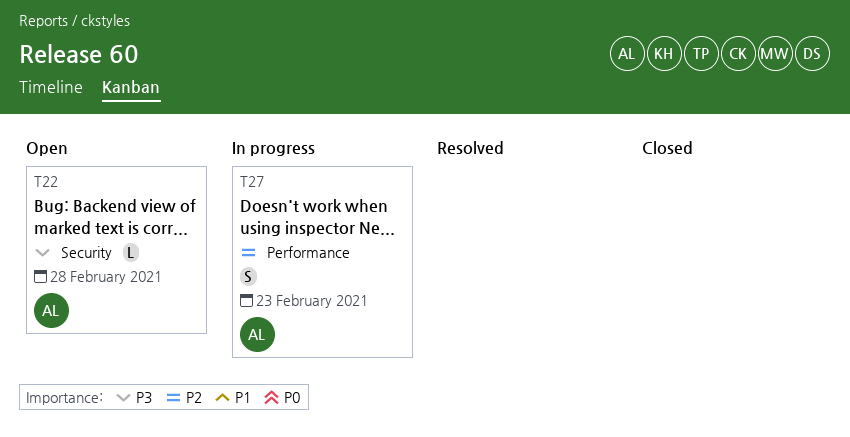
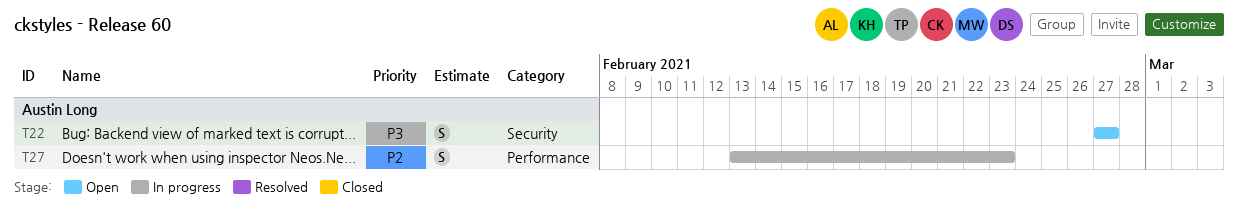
T22, estimate: L -> S
T22, due: Feb 28 -> Feb 27

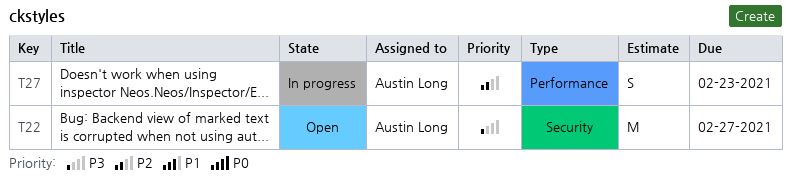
T22, estimate: S -> M

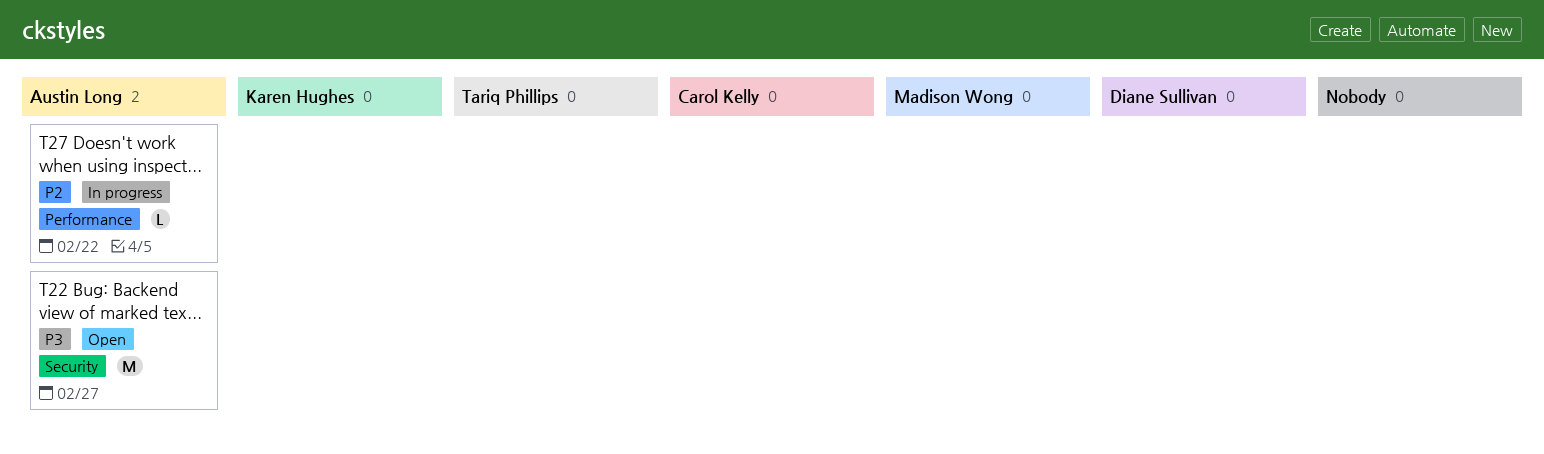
T27, estimate: S -> L
T27, due: Feb 23 -> Feb 22

